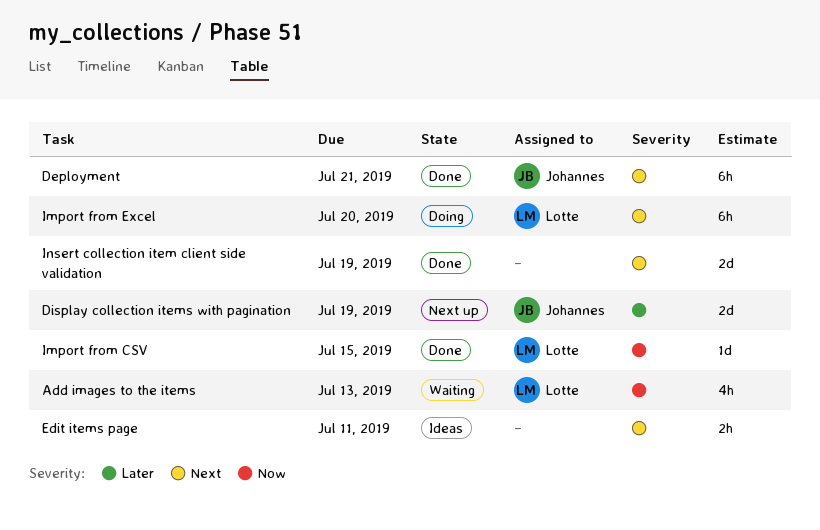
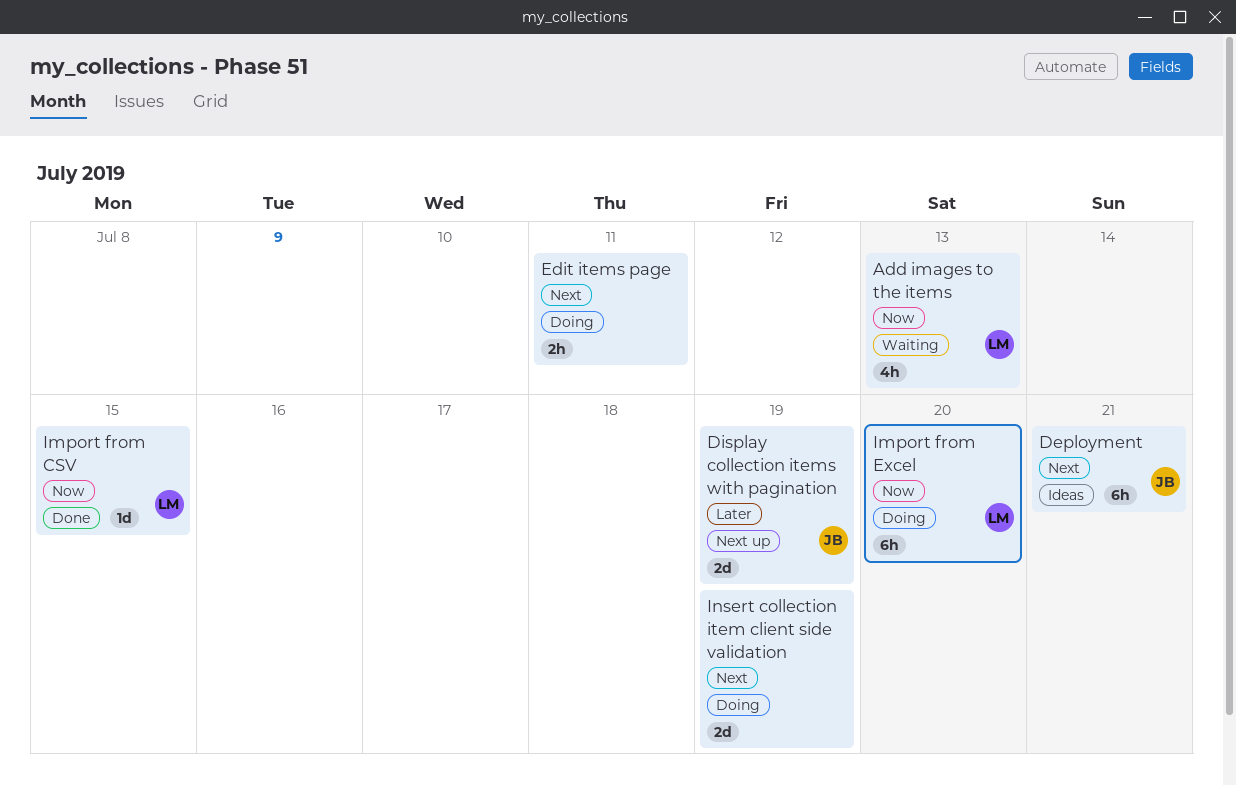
Deployment, status: Done -> Ideas
Edit items page, status: Ideas -> Doing
Import from Excel, priority: Next -> Now
Insert collection item client side validation, status: Done -> Doing

